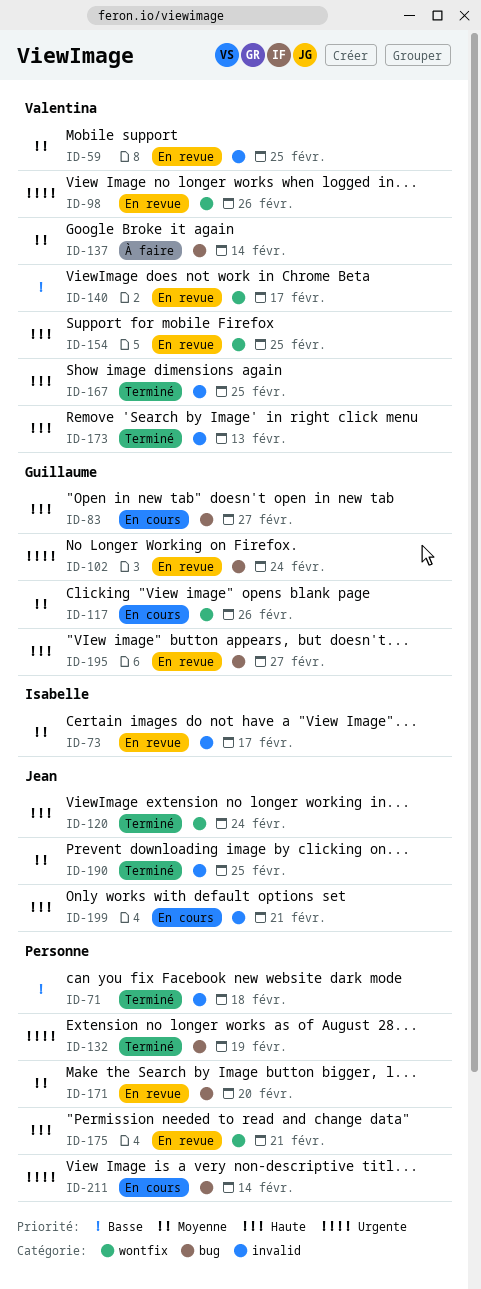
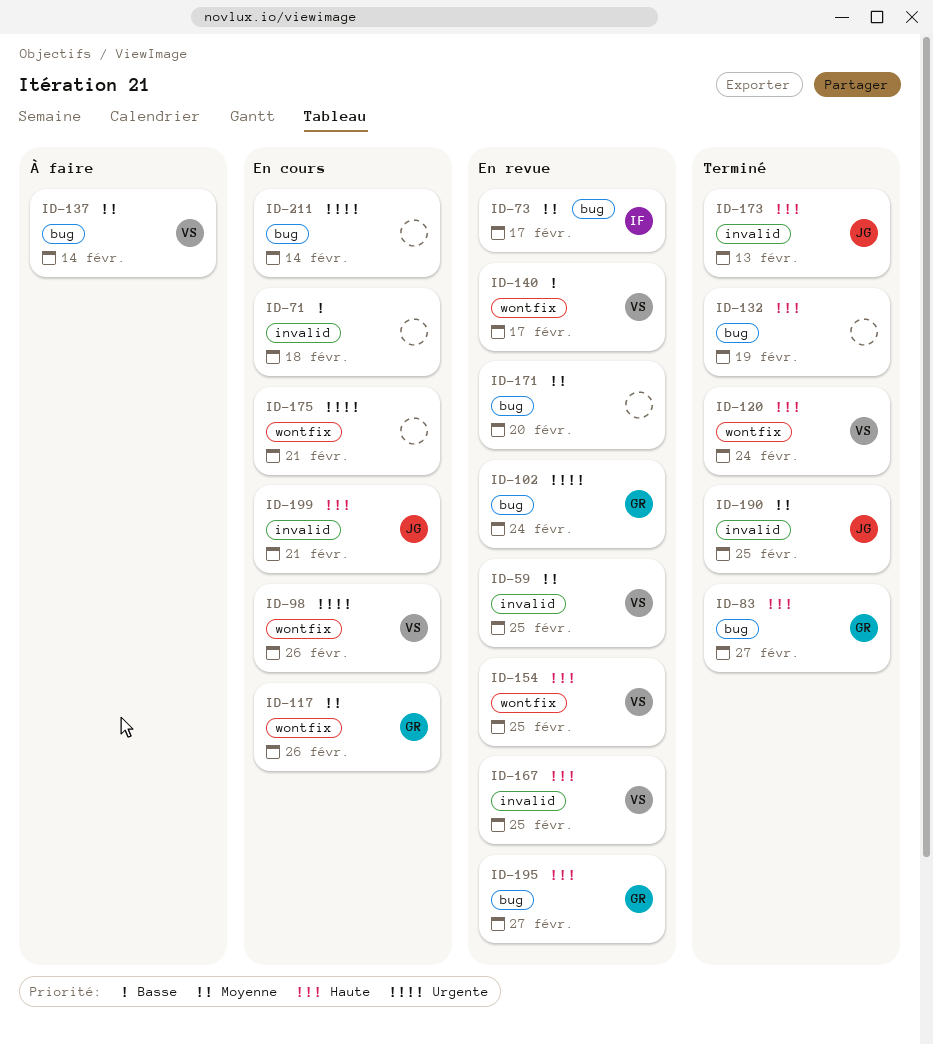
ID-71, status: Terminé -> En cours
ID-73, label: invalid -> bug
ID-83, status: En cours -> Terminé
ID-98, status: En revue -> En cours
ID-120, owner: Jean -> Valentina
ID-132, priority: Urgente -> Haute
ID-167, status: Terminé -> En revue
ID-173, owner: Valentina -> Jean
ID-175, status: En revue -> En cours
ID-175, priority: Haute -> Urgente

